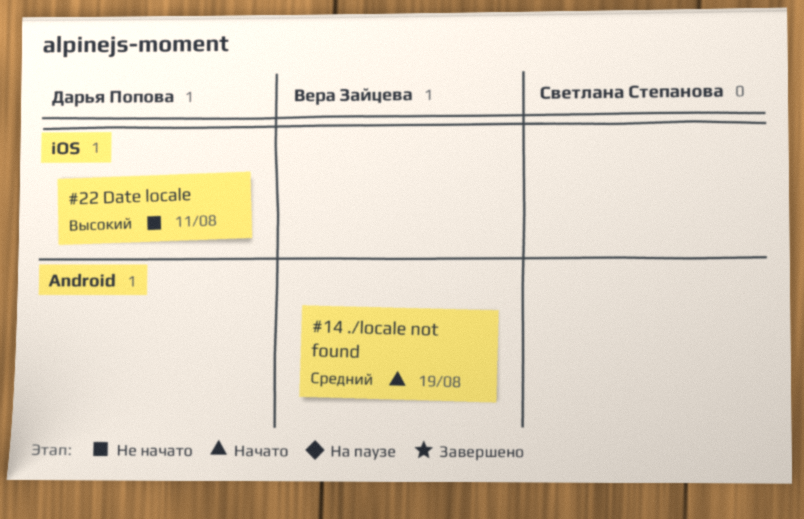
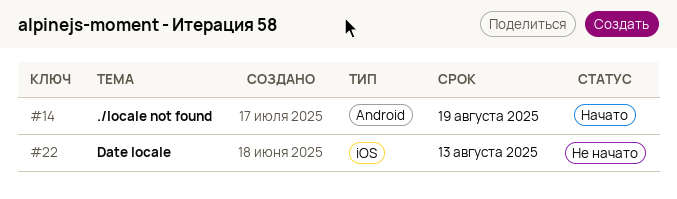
#22, due: Aug 11 -> Aug 13

